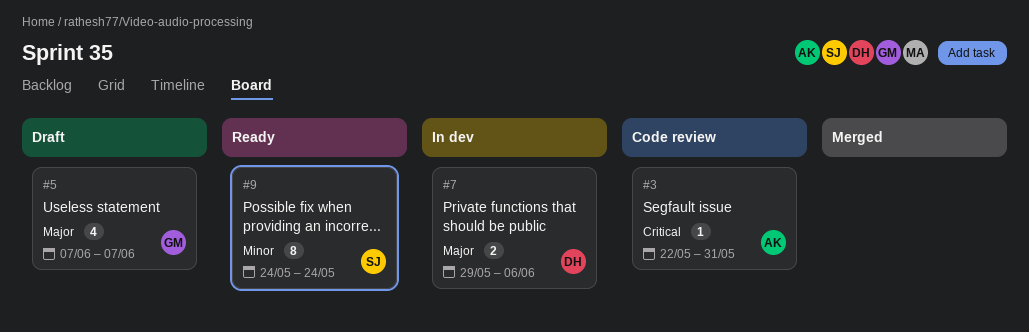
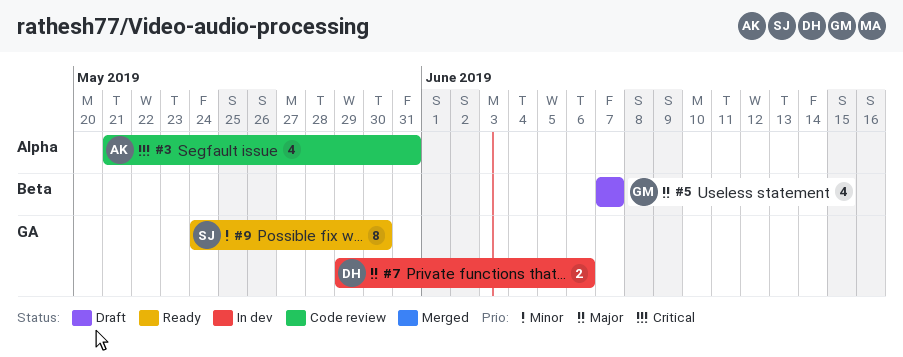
#3, estimate: 1 -> 4
#3, start: May 22 -> May 21
#9, due: May 24 -> May 30

